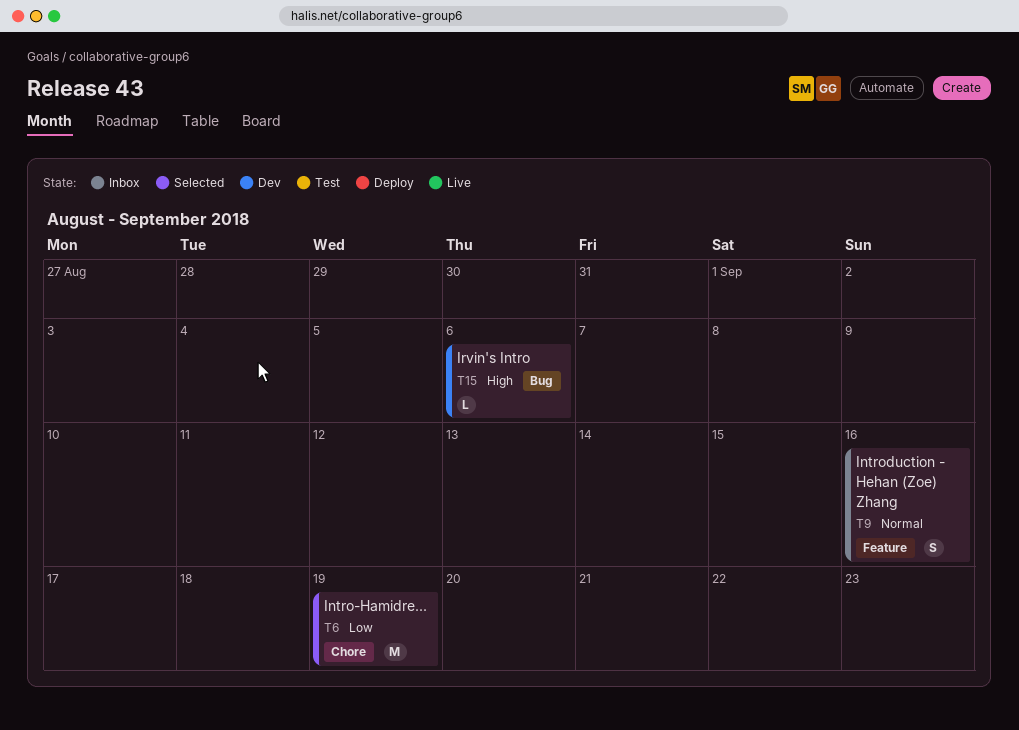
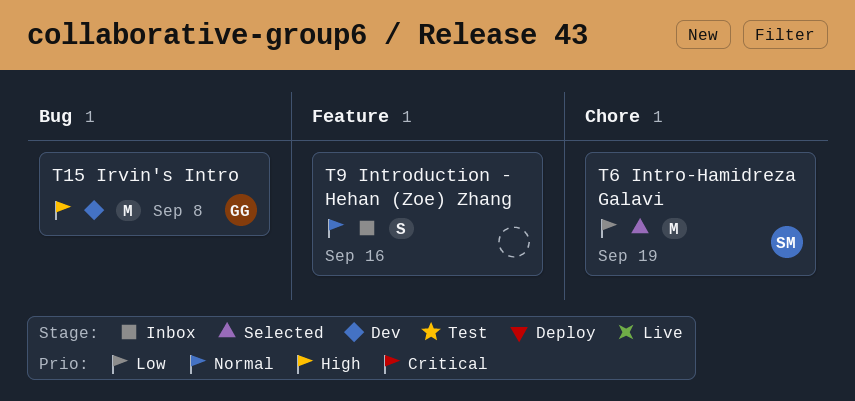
T15, estimate: L -> M
T15, due: Sep 6 -> Sep 8

